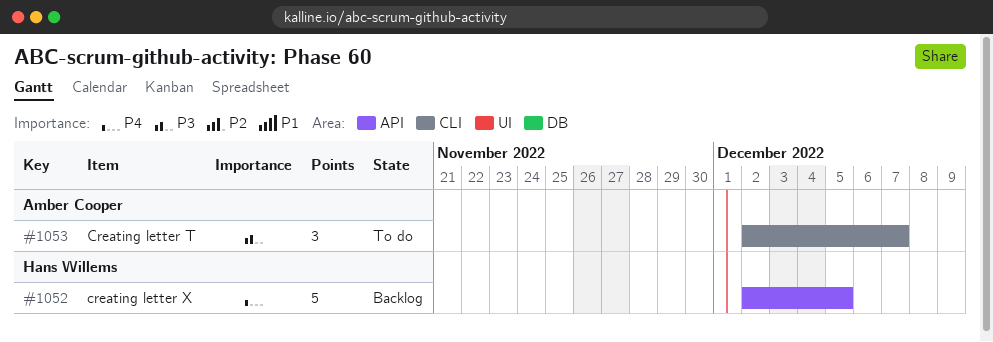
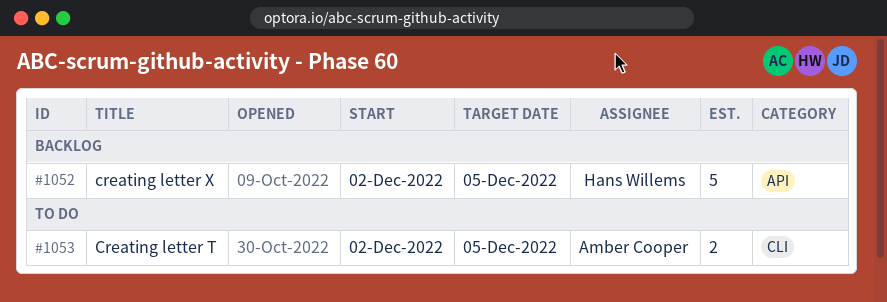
#1053, estimate: 3 -> 2
#1053, due: Dec 7 -> Dec 5

